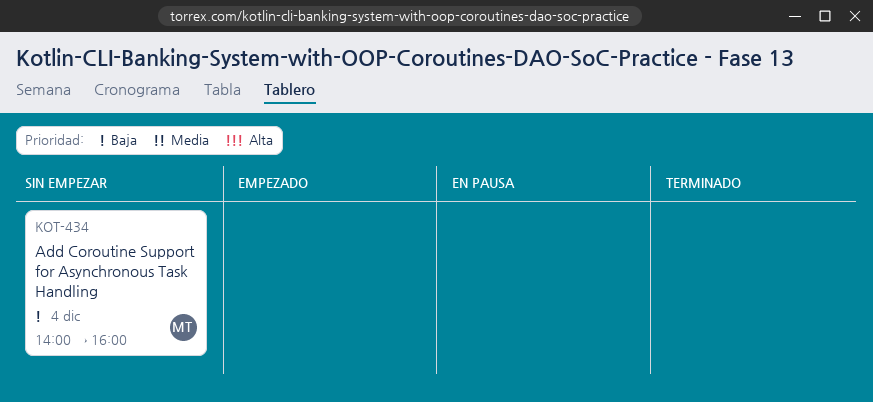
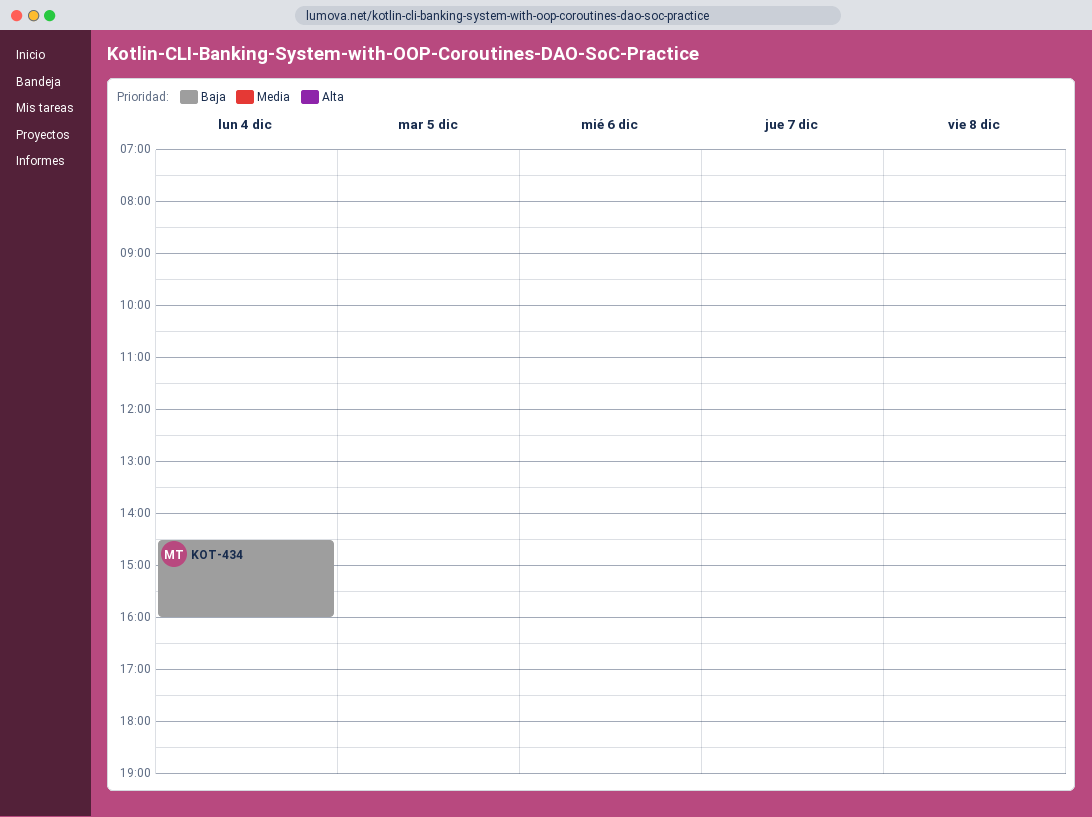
KOT-434, begins: 14:00 -> 14:30

